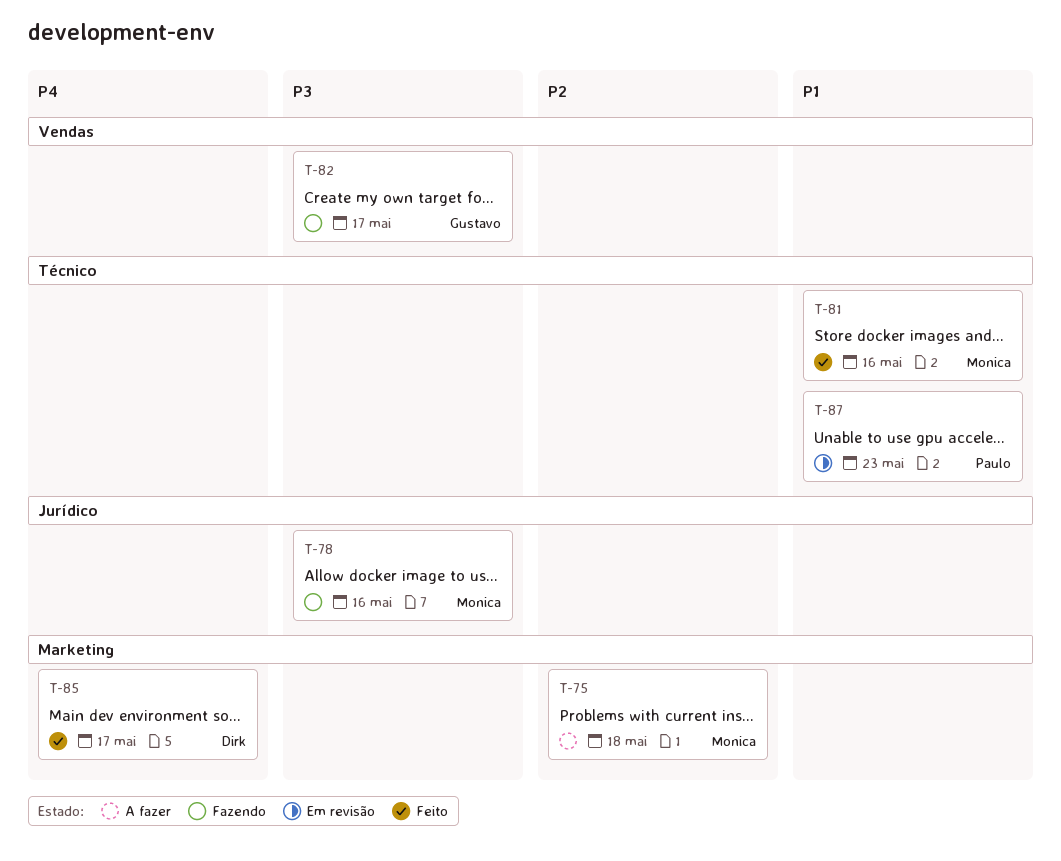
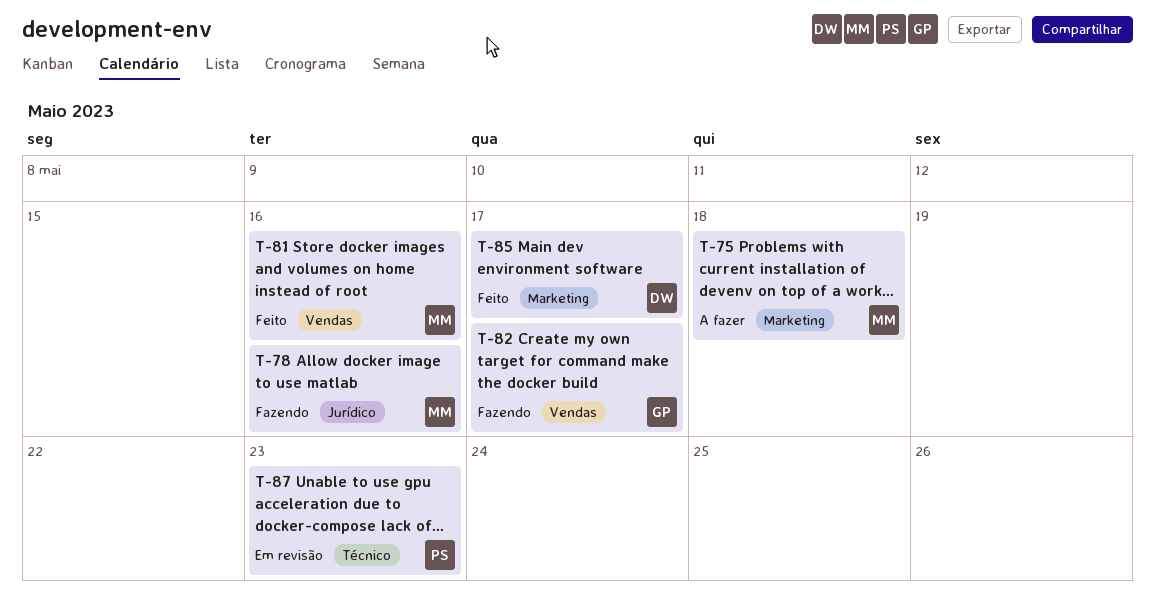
T-81, label: Técnico -> Vendas

